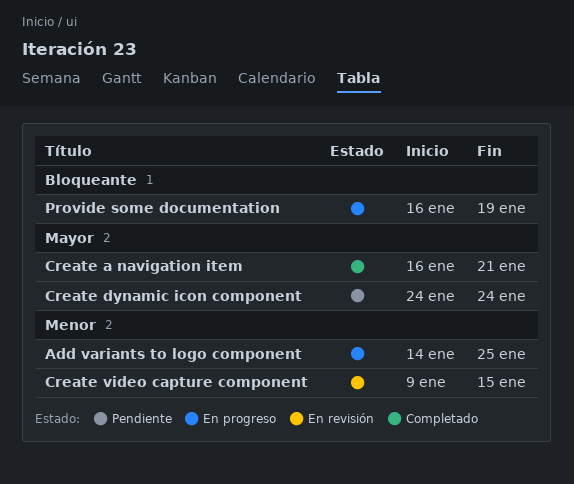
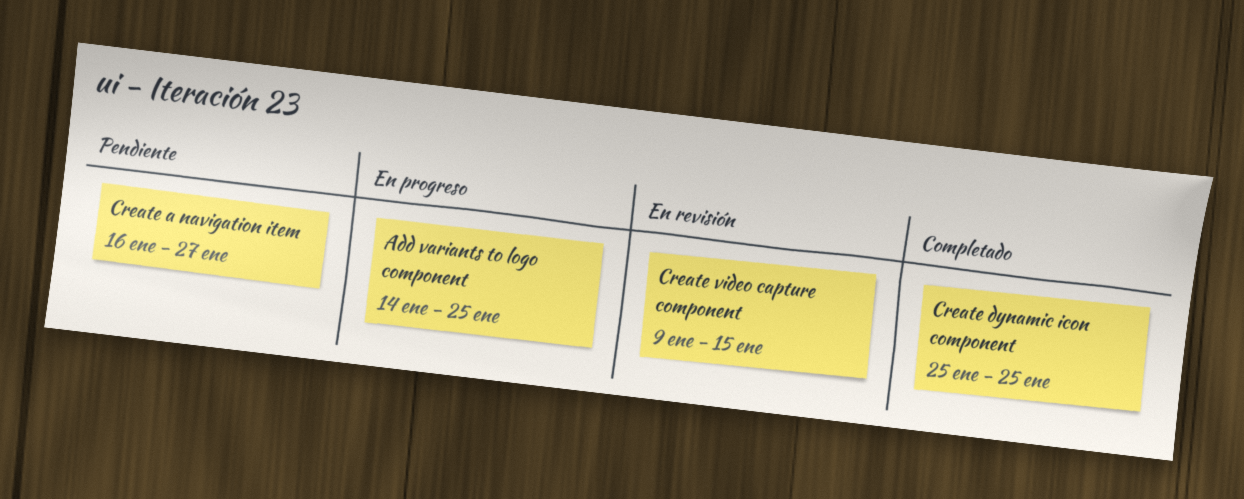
Create a navigation item, status: Completado -> Pendiente
Create a navigation item, due: Jan 21 -> Jan 27
Create dynamic icon component, status: Pendiente -> Completado
Create dynamic icon component, start: Jan 24 -> Jan 25
Create dynamic icon component, due: Jan 24 -> Jan 25
Provide some documentation: present -> none

